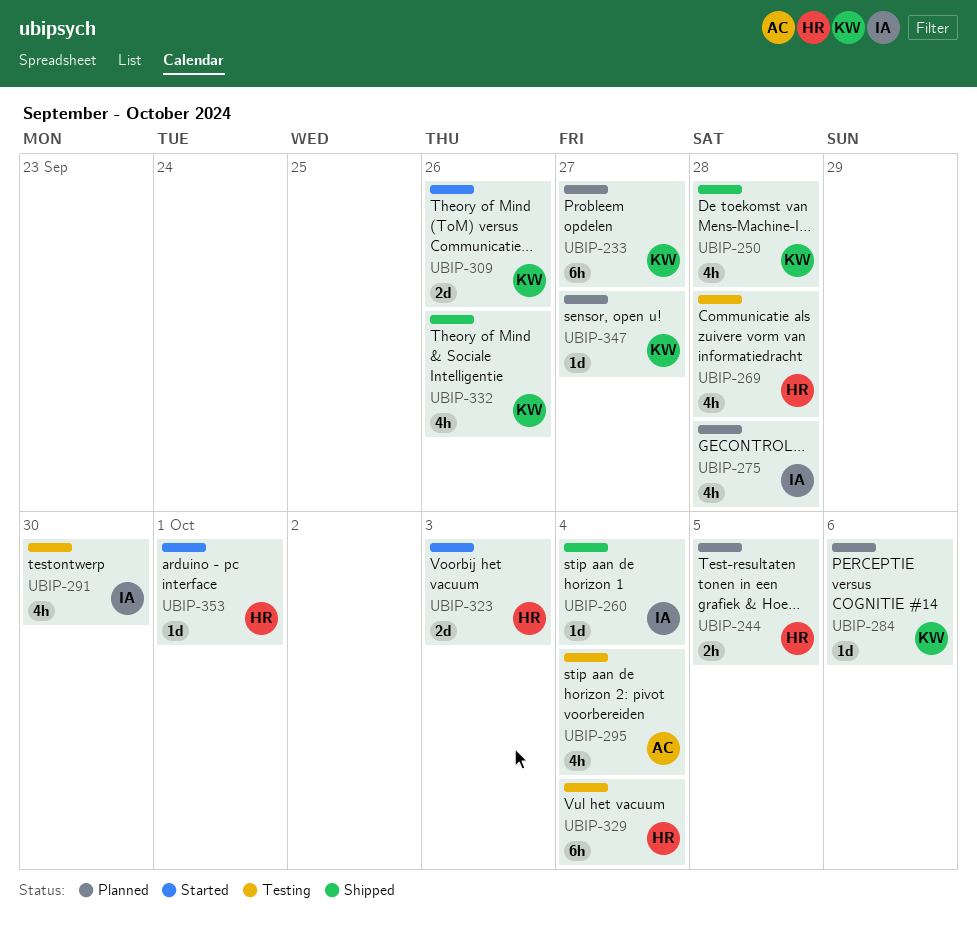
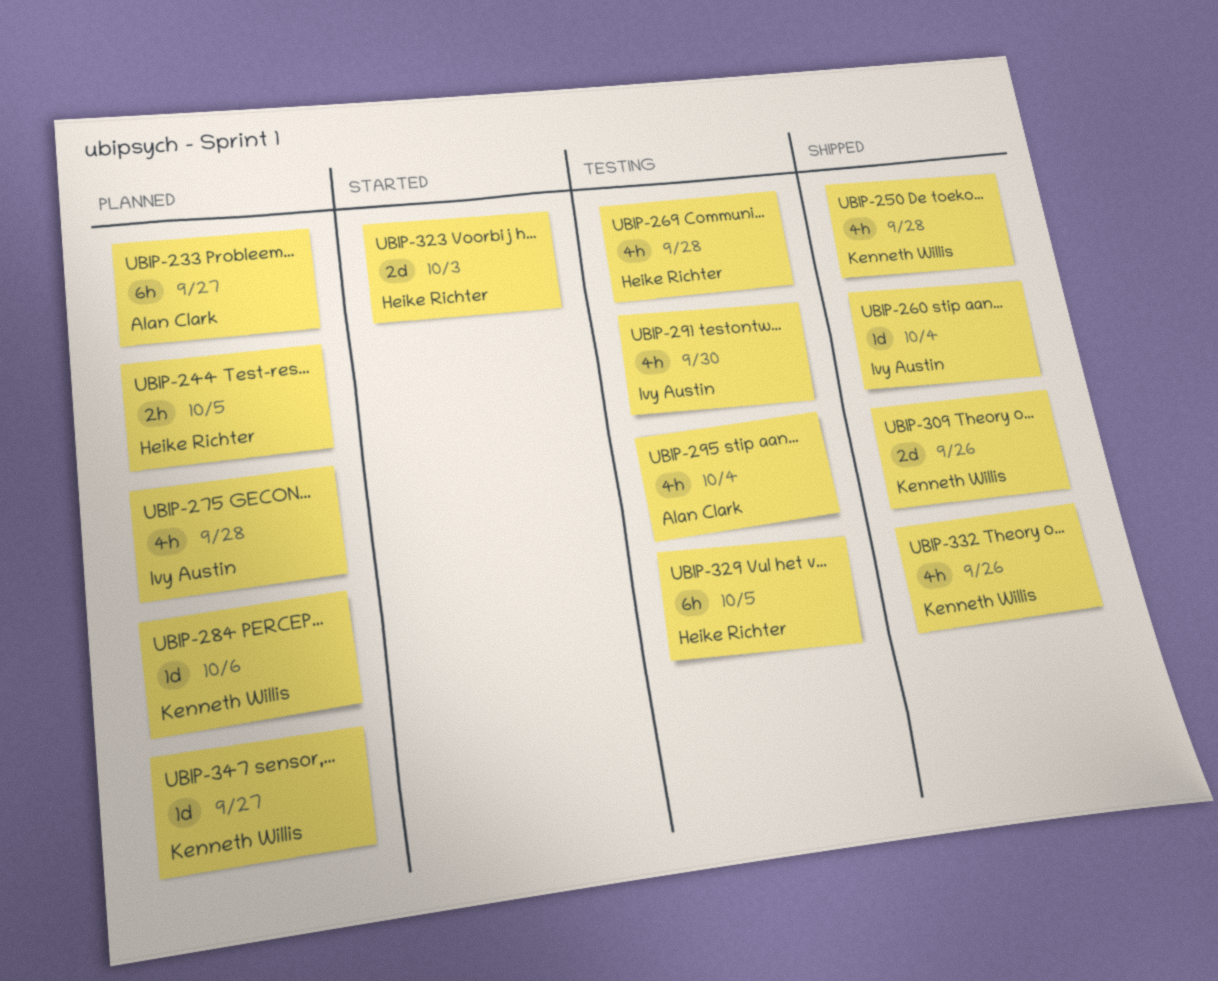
UBIP-233, owner: Kenneth Willis -> Alan Clark
UBIP-309, status: Started -> Shipped
UBIP-329, due: Oct 4 -> Oct 5
UBIP-353: present -> none

